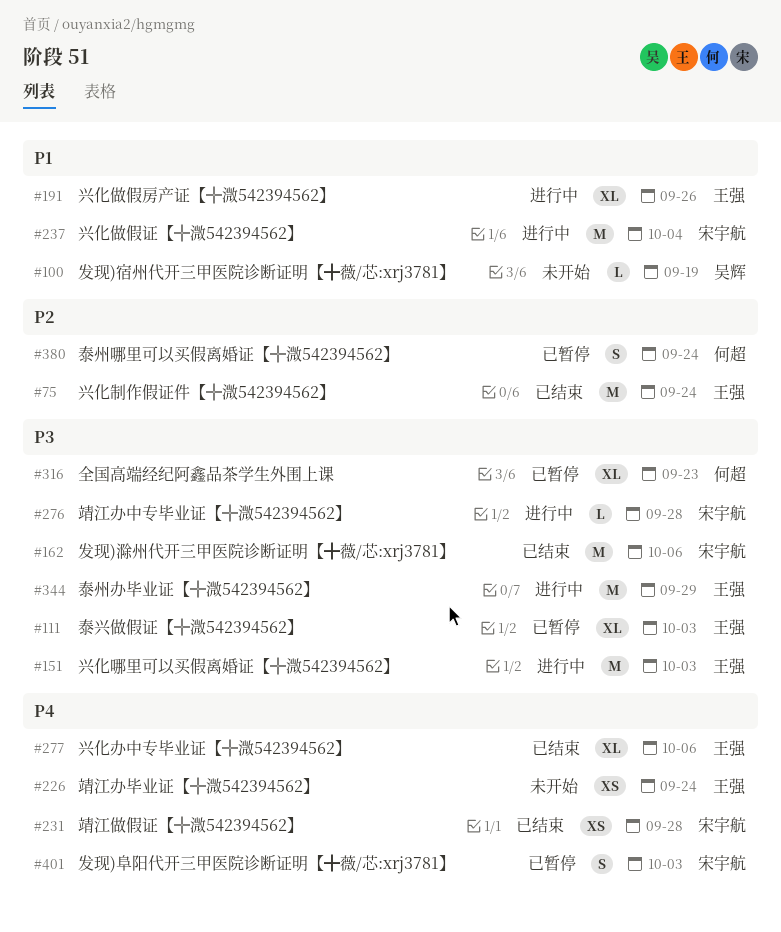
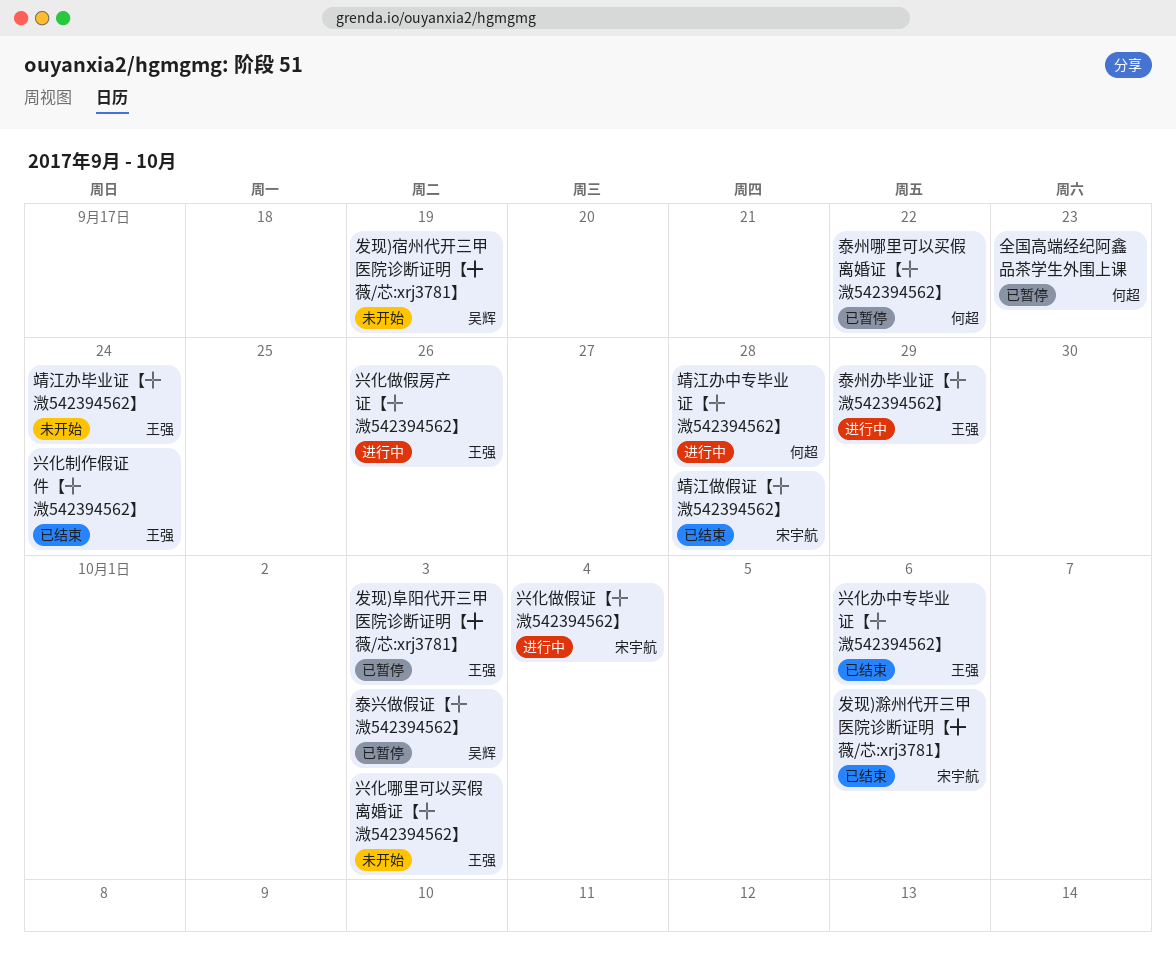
兴化哪里可以买假离婚证【╬溦542394562】, status: 进行中 -> 未开始
发现)阜阳代开三甲医院诊断证明【╋薇/芯:xrj3781】, owner: 宋宇航 -> 王强
泰兴做假证【╬溦542394562】, owner: 王强 -> 吴辉
泰州哪里可以买假离婚证【╬溦542394562】, due: Sep 24 -> Sep 22
靖江办中专毕业证【╬溦542394562】, owner: 宋宇航 -> 何超

